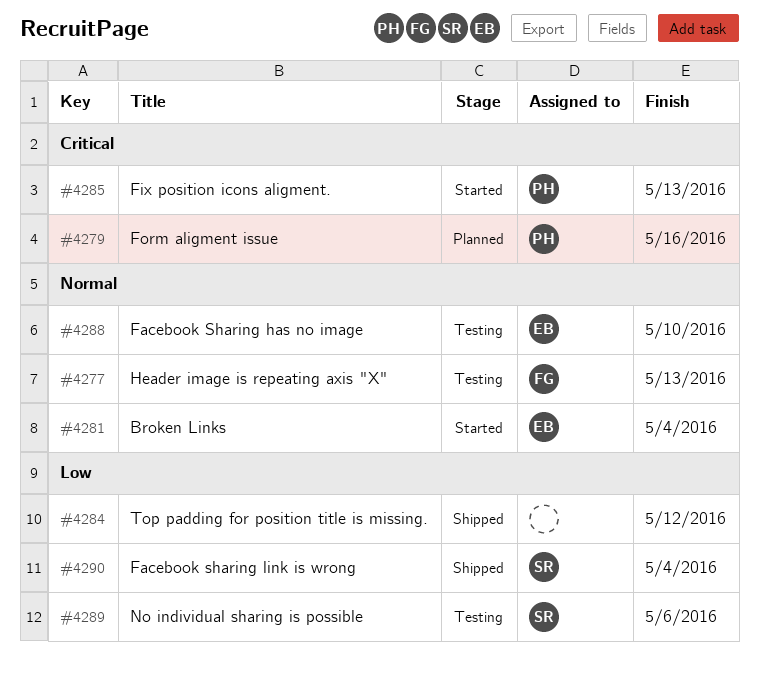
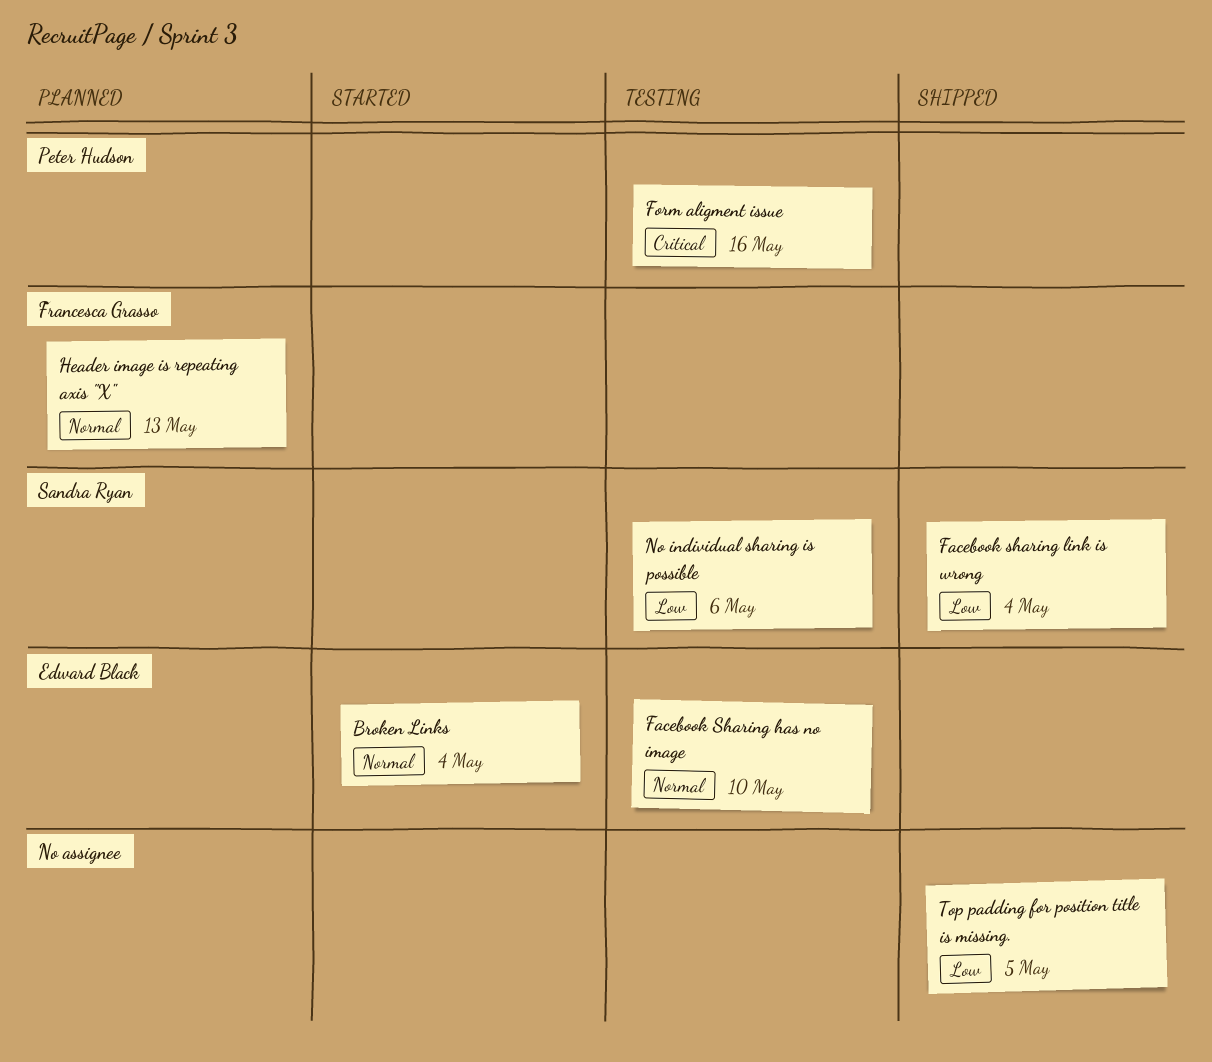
Fix position icons aligment.: present -> none
Form aligment issue, status: Planned -> Testing
Header image is repeating axis "X", status: Testing -> Planned
Top padding for position title is missing., due: May 12 -> May 5

